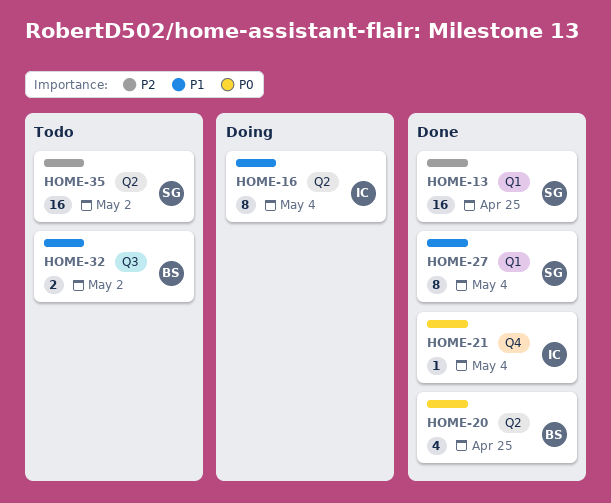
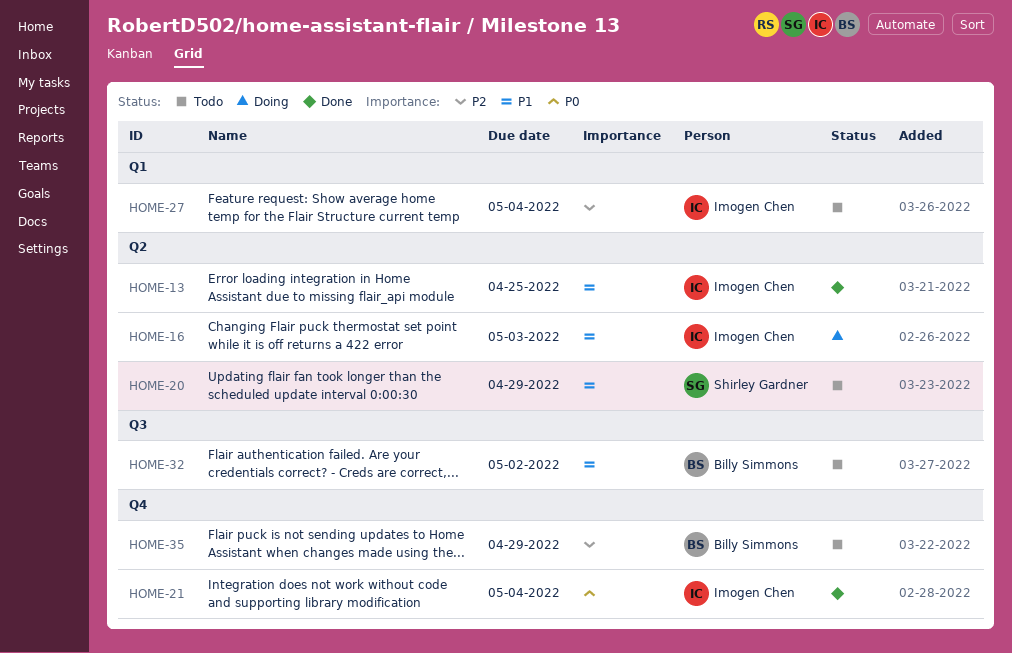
HOME-13, owner: Shirley Gardner -> Imogen Chen
HOME-13, priority: P2 -> P1
HOME-13, label: Q1 -> Q2
HOME-16, due: May 4 -> May 3
HOME-20, status: Done -> Todo
HOME-20, owner: Billy Simmons -> Shirley Gardner
HOME-20, priority: P0 -> P1
HOME-20, due: Apr 25 -> Apr 29
HOME-27, status: Done -> Todo
HOME-27, owner: Shirley Gardner -> Imogen Chen
HOME-27, priority: P1 -> P2
HOME-35, owner: Shirley Gardner -> Billy Simmons
HOME-35, label: Q2 -> Q4
HOME-35, due: May 2 -> Apr 29

